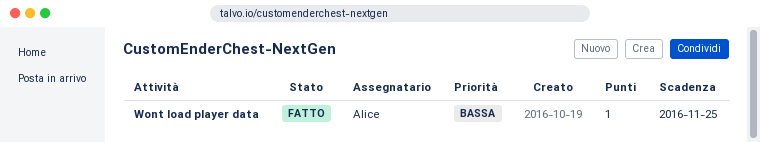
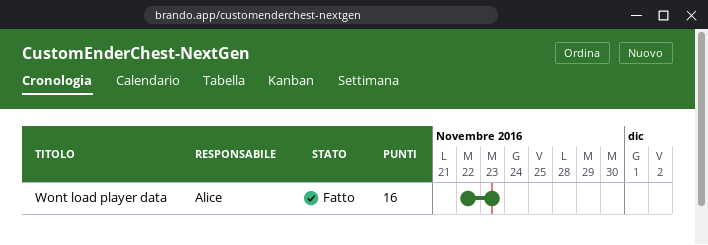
Wont load player data, estimate: 1 -> 16
Wont load player data, due: Nov 25 -> Nov 23

